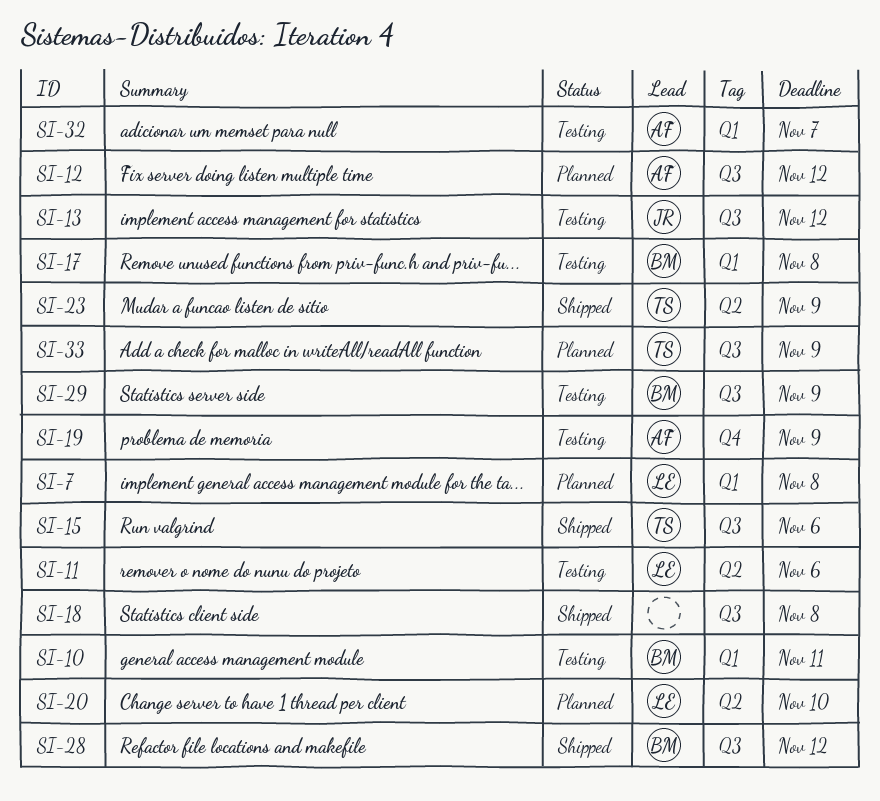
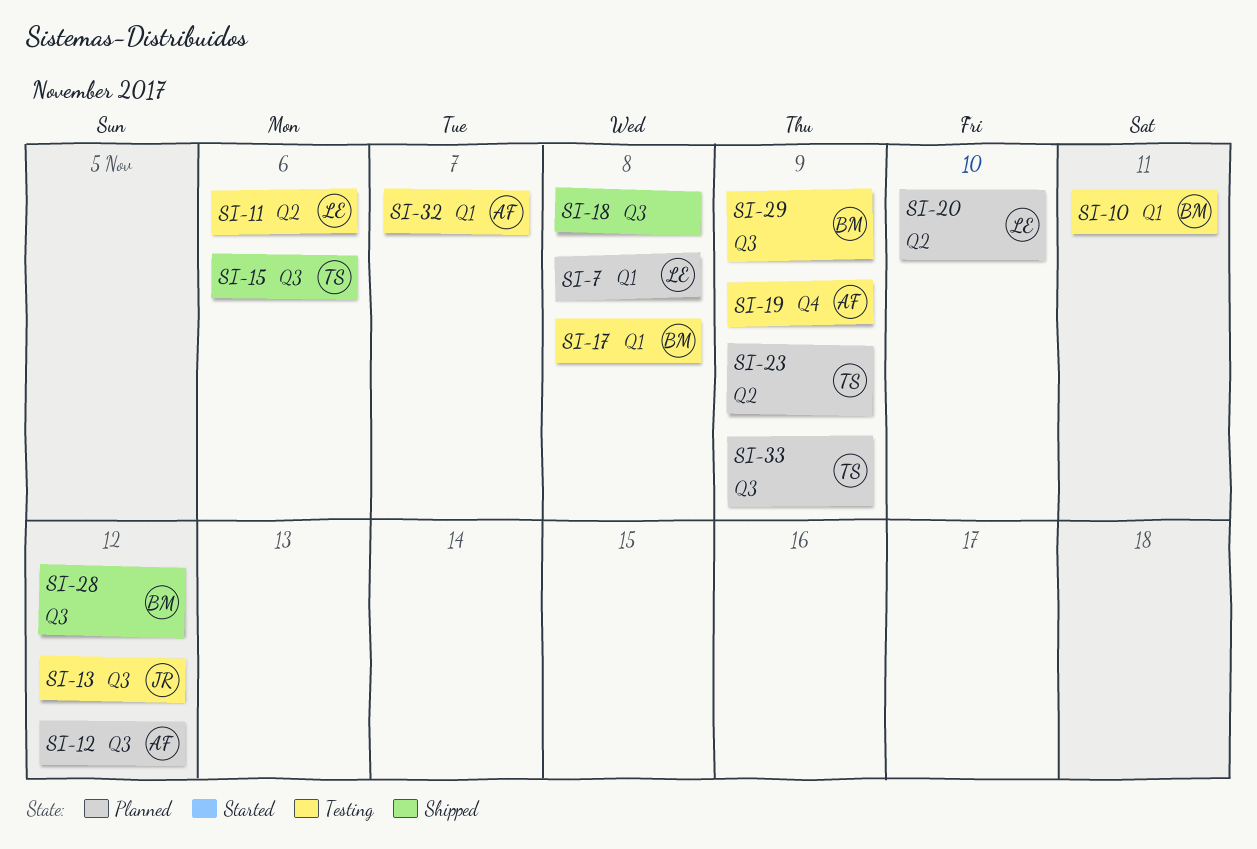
SI-23, status: Shipped -> Planned

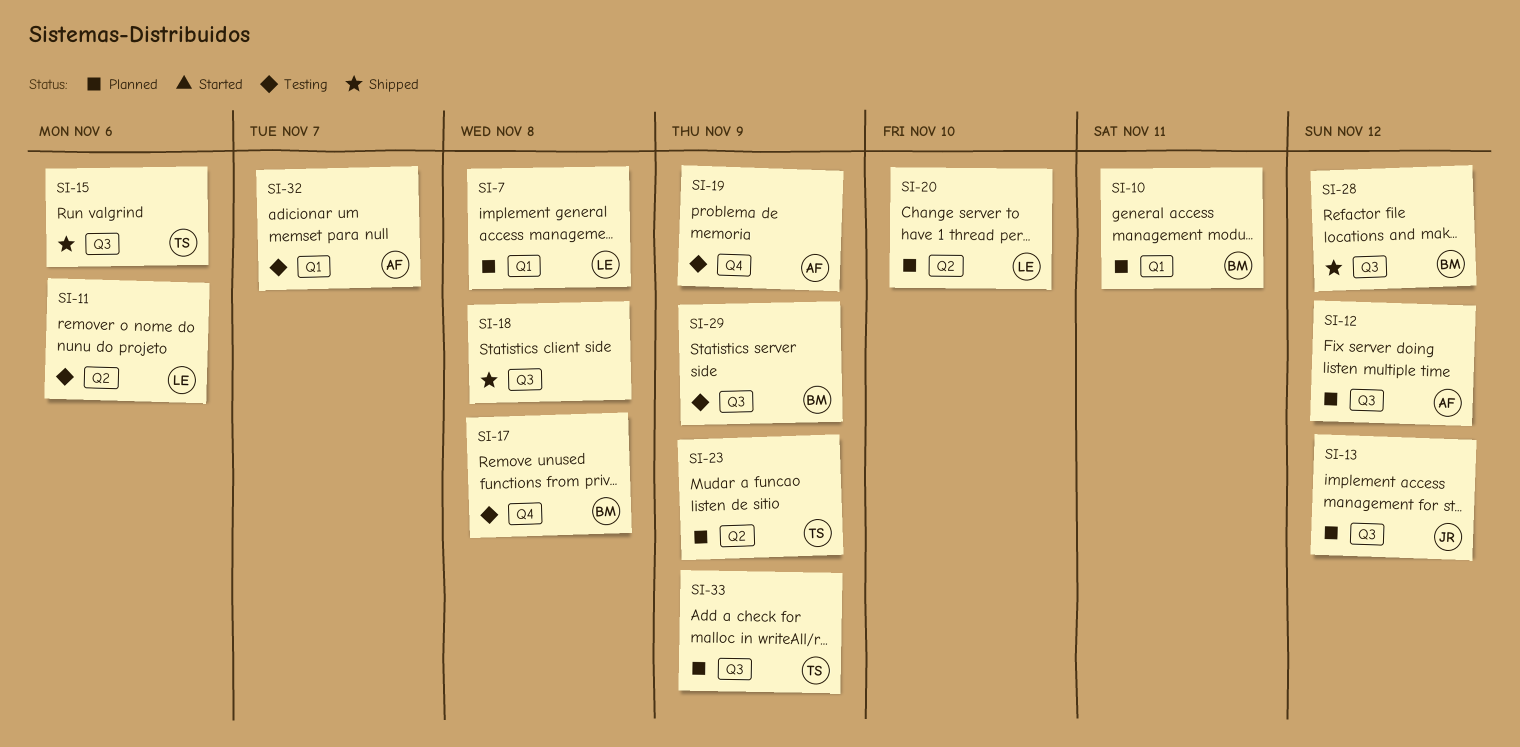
SI-10, status: Testing -> Planned
SI-13, status: Testing -> Planned
SI-17, label: Q1 -> Q4

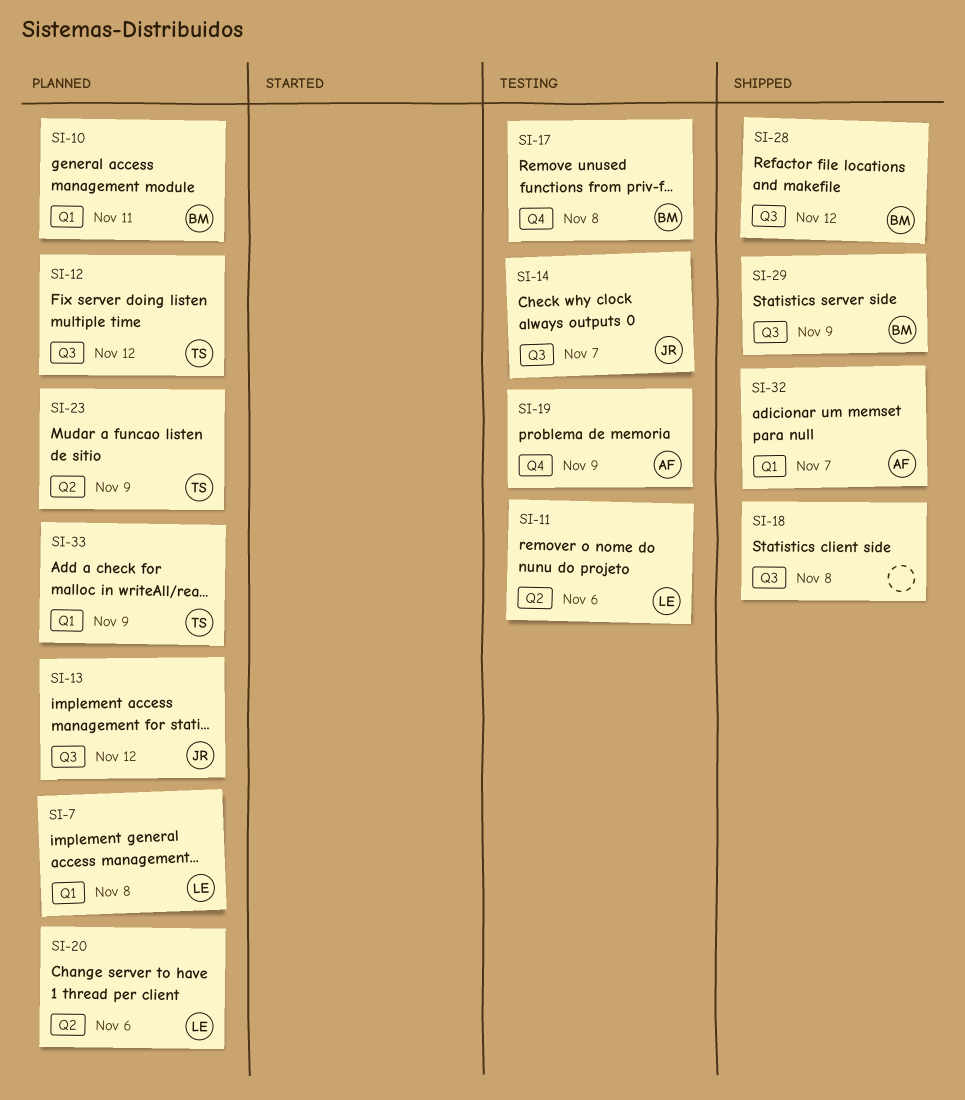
SI-12, owner: AF -> TS
SI-14: none -> present
SI-15: present -> none
SI-20, due: Nov 10 -> Nov 6
SI-29, status: Testing -> Shipped
SI-32, status: Testing -> Shipped
SI-33, label: Q3 -> Q1

